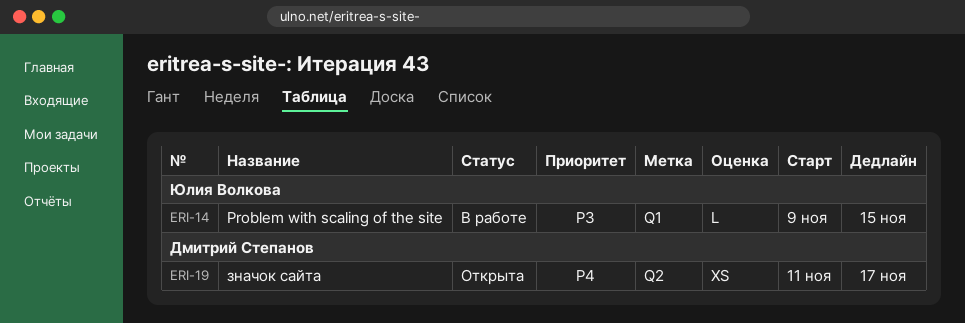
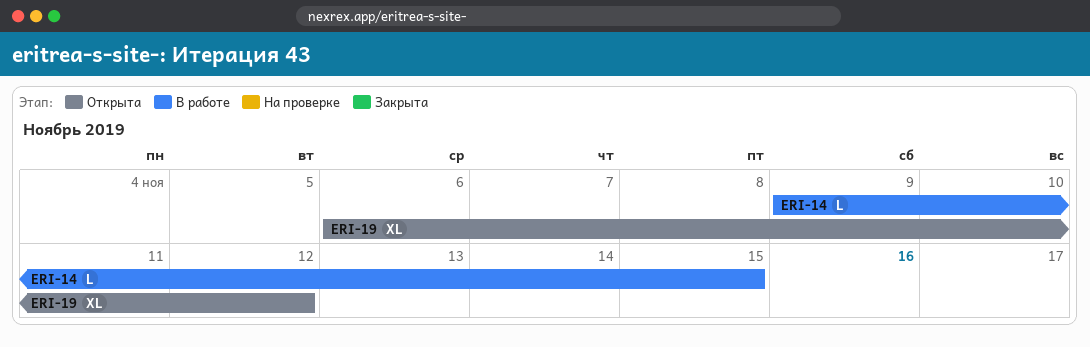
ERI-19, estimate: XS -> XL
ERI-19, start: Nov 11 -> Nov 6
ERI-19, due: Nov 17 -> Nov 12

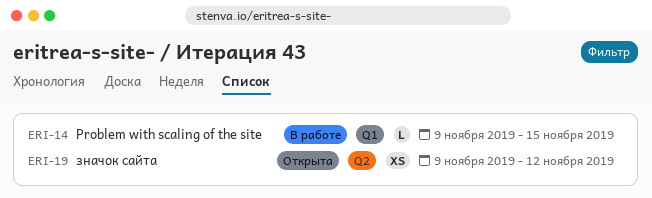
ERI-19, estimate: XL -> XS
ERI-19, start: Nov 6 -> Nov 9

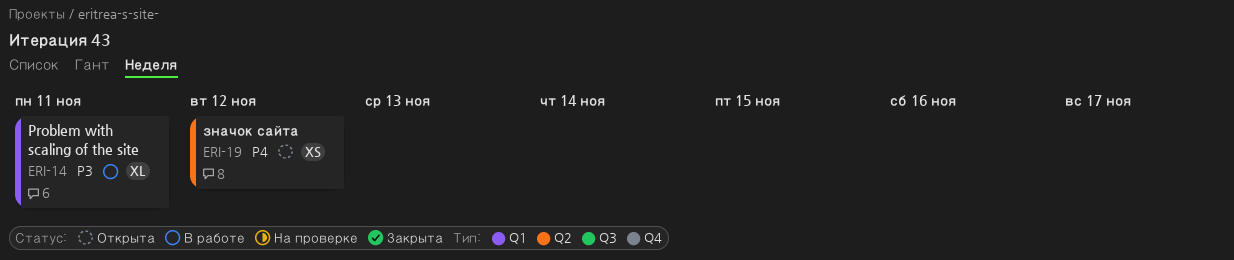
ERI-14, estimate: L -> XL
ERI-14, due: Nov 15 -> Nov 11

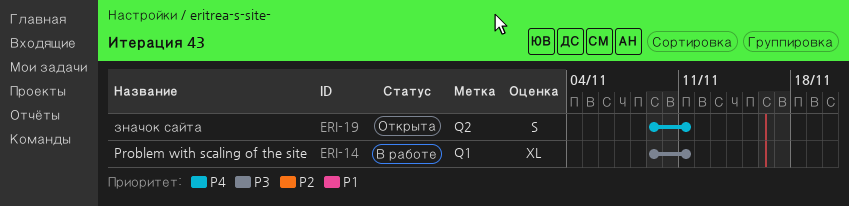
ERI-19, estimate: XS -> S
ERI-19, due: Nov 12 -> Nov 11

